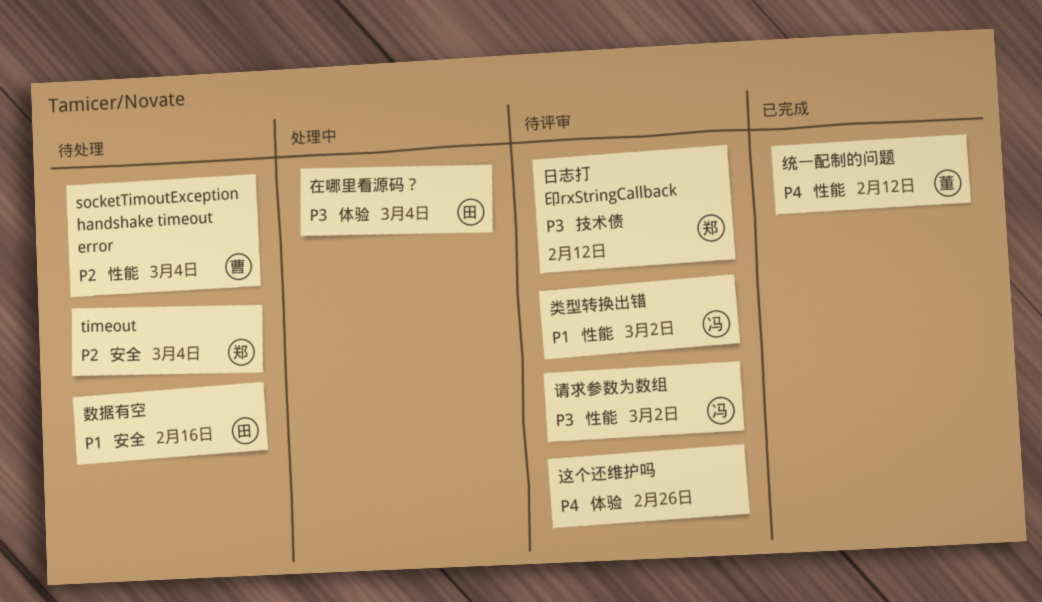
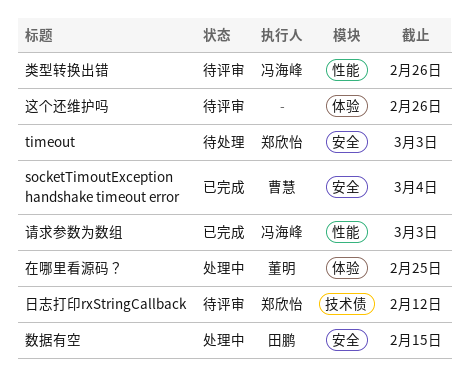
socketTimoutException handshake timeout error, status: 待处理 -> 已完成
socketTimoutException handshake timeout error, label: 性能 -> 安全
timeout, due: Mar 4 -> Mar 3
在哪里看源码？, owner: 田鹏 -> 董明
在哪里看源码？, due: Mar 4 -> Feb 25
数据有空, status: 待处理 -> 处理中
数据有空, due: Feb 16 -> Feb 15
类型转换出错, due: Mar 2 -> Feb 26
统一配制的问题: present -> none
请求参数为数组, status: 待评审 -> 已完成
请求参数为数组, due: Mar 2 -> Mar 3

